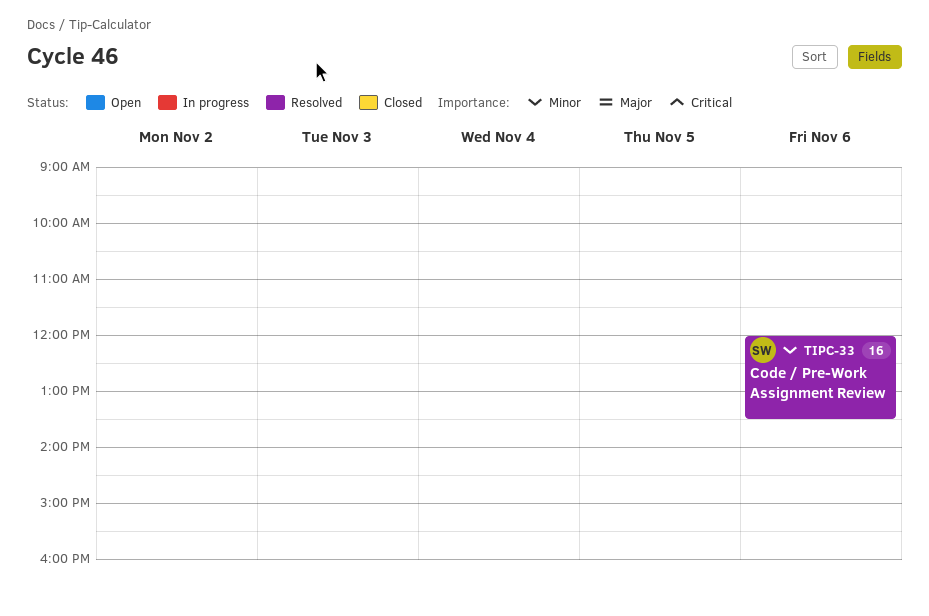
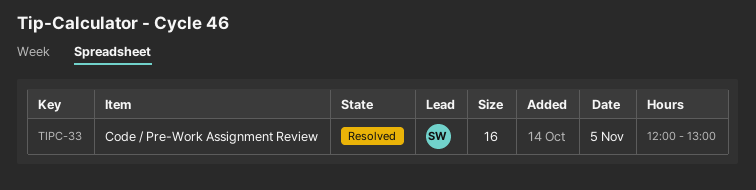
TIPC-33, day: Nov 6 -> Nov 5
TIPC-33, ends: 13:30 -> 13:00

